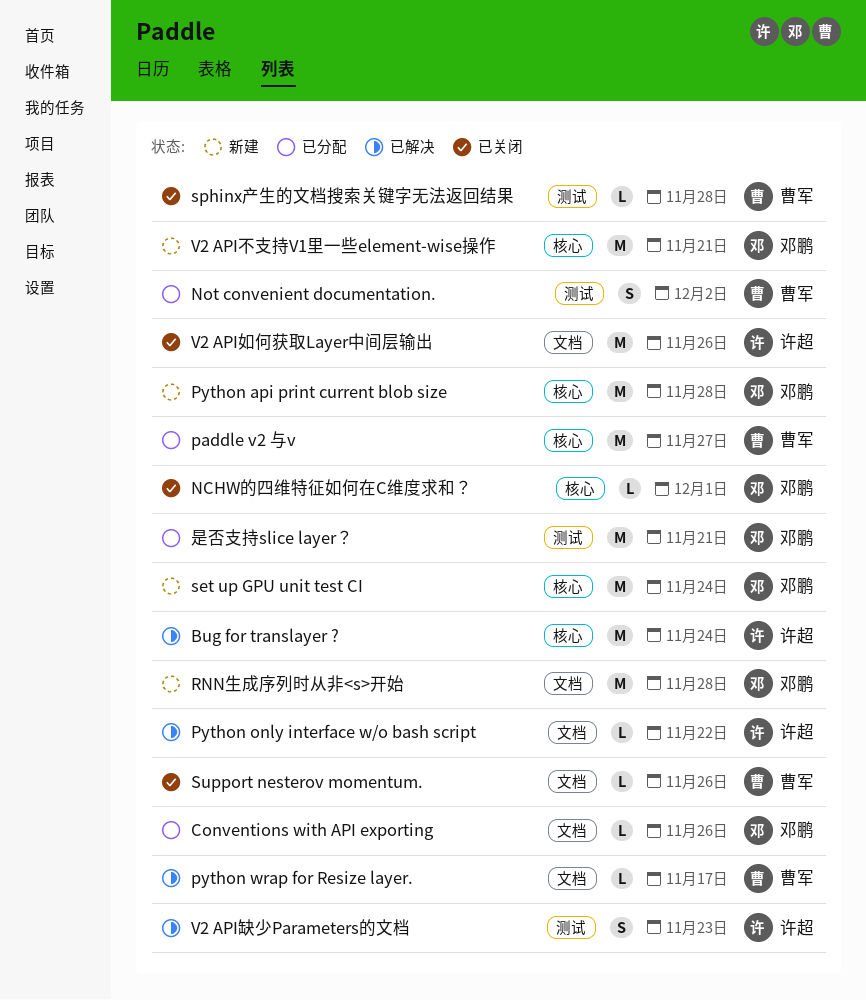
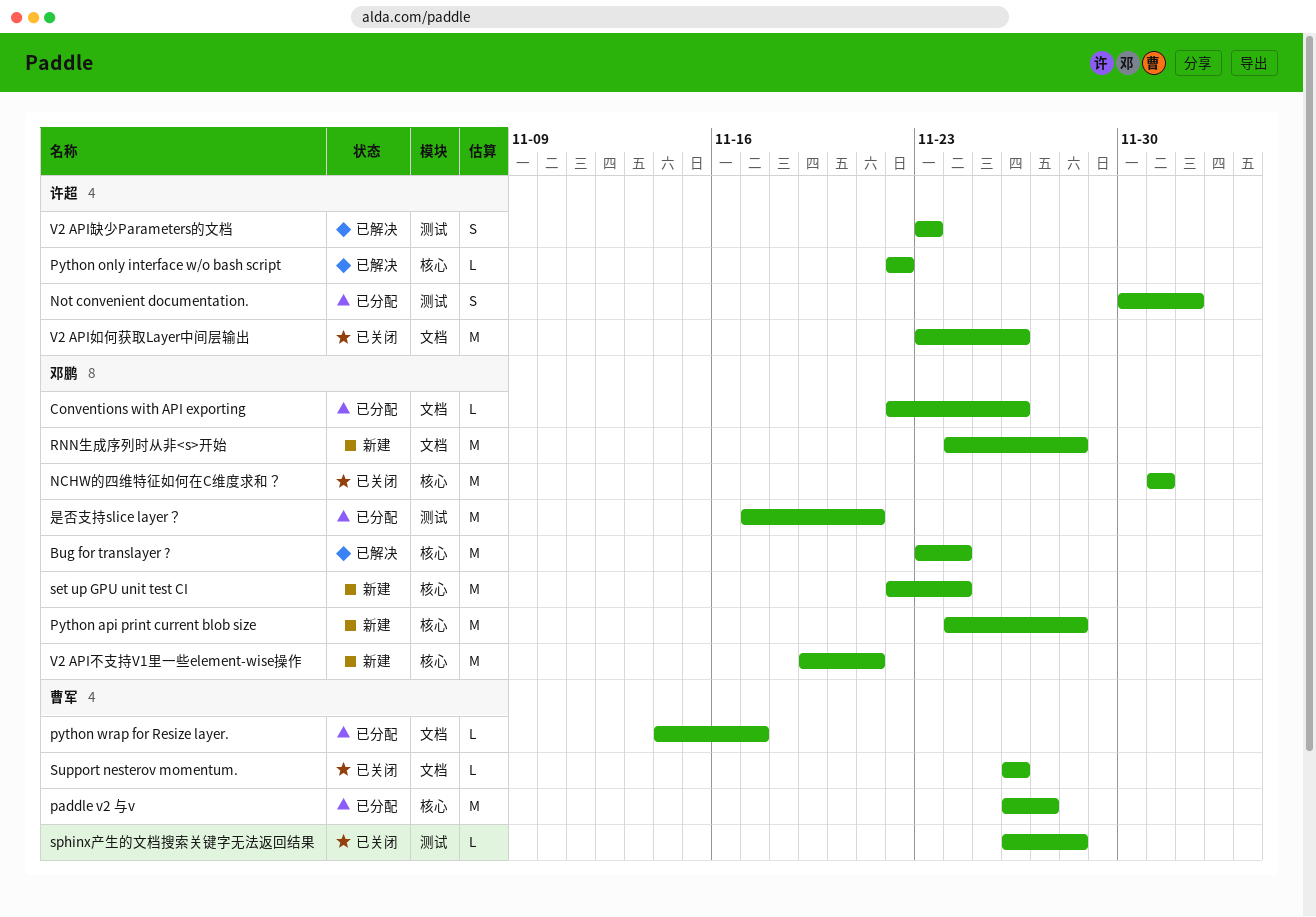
Bug for translayer ?, owner: 许超 -> 邓鹏
NCHW的四维特征如何在C维度求和？, estimate: L -> M
Not convenient documentation., owner: 曹军 -> 许超
Python only interface w/o bash script, label: 文档 -> 核心
python wrap for Resize layer., status: 已解决 -> 已分配

